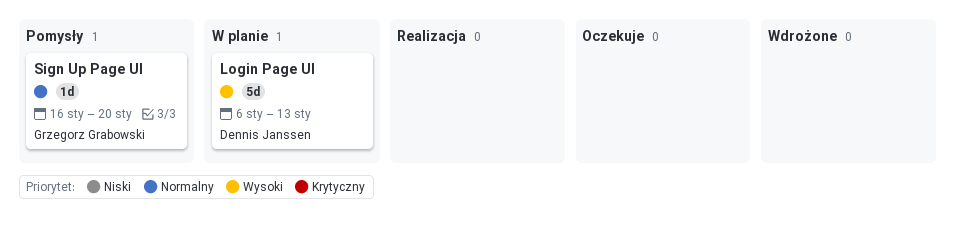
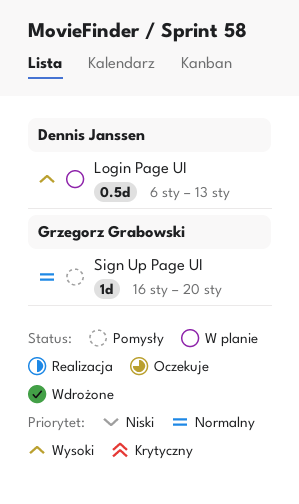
Login Page UI, estimate: 5d -> 0.5d

